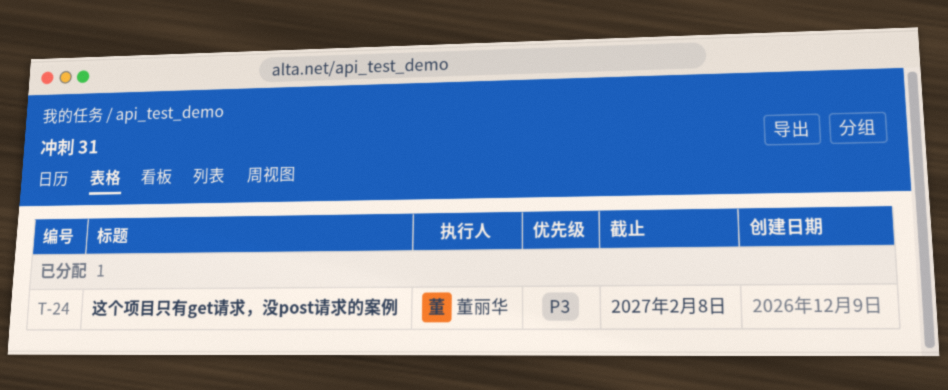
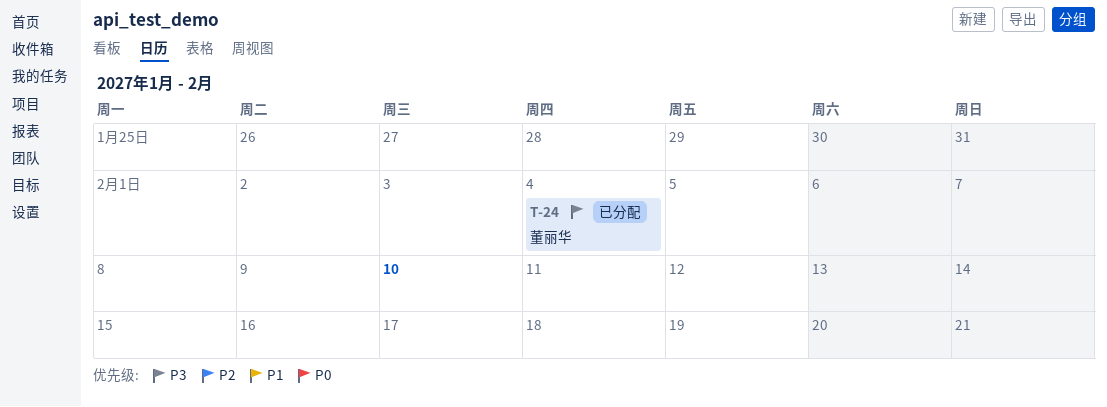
T-24, due: Feb 8 -> Feb 4

